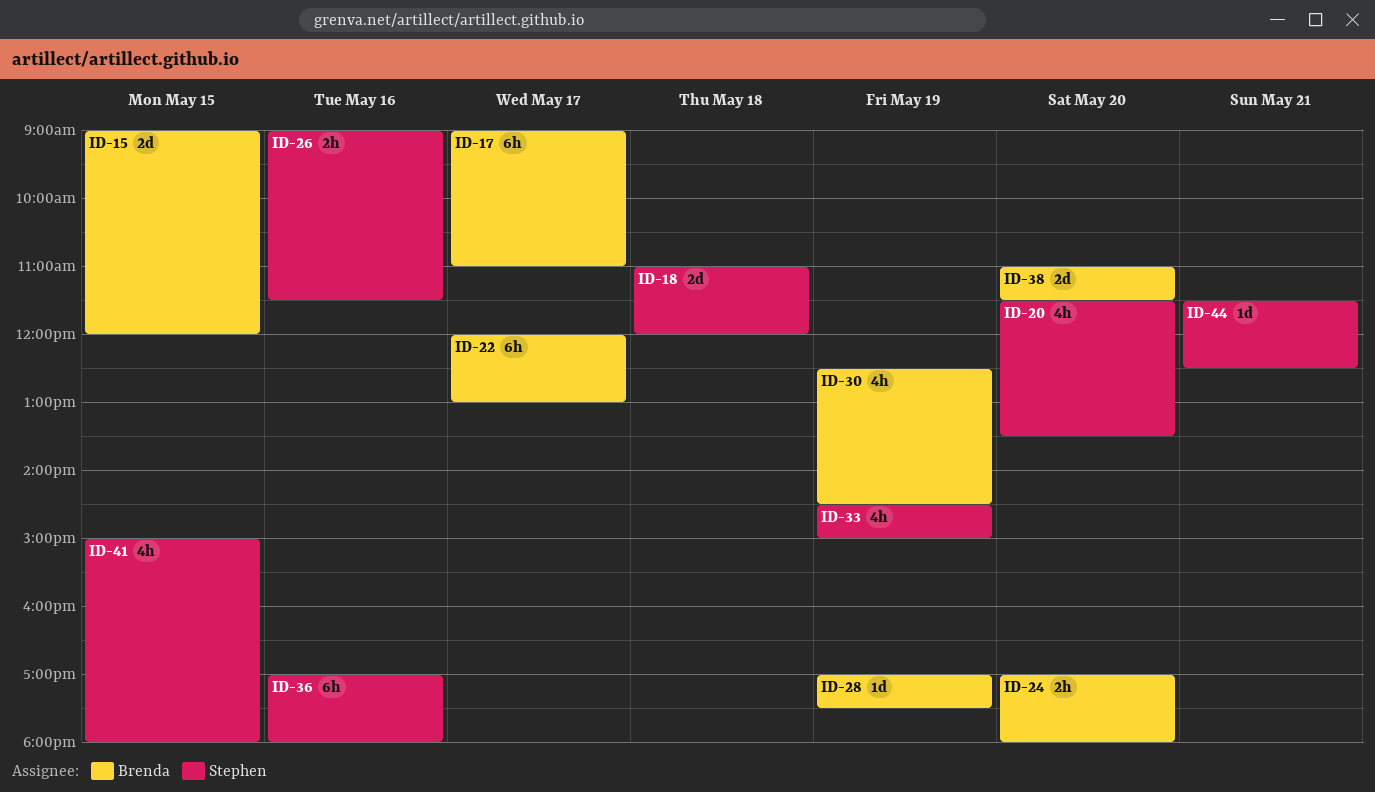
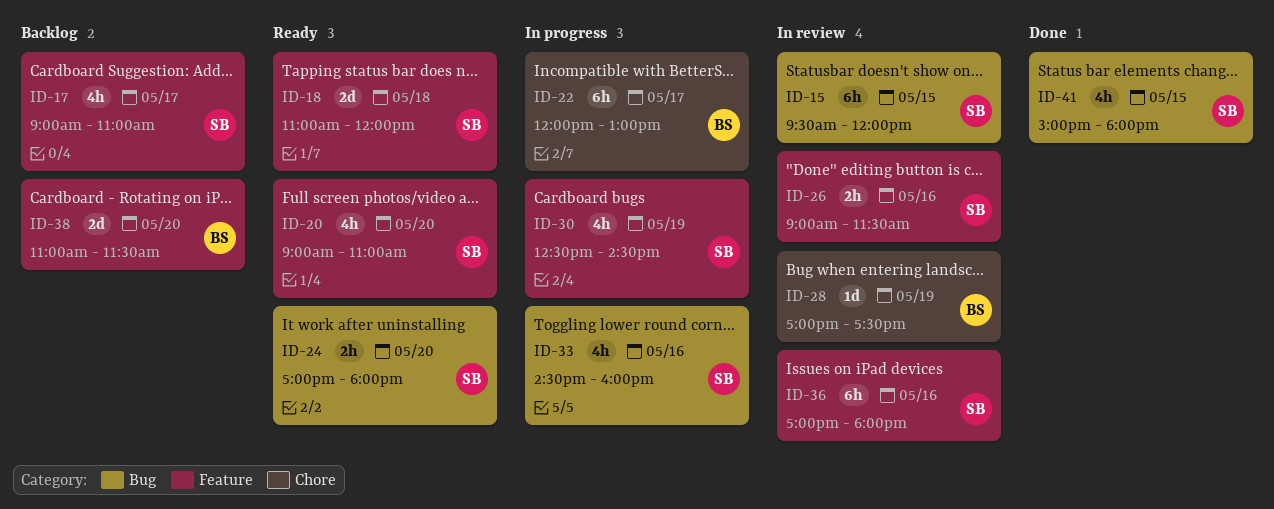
ID-15, owner: Brenda -> Stephen
ID-15, estimate: 2d -> 6h
ID-15, begins: 09:00 -> 09:30
ID-17, owner: Brenda -> Stephen
ID-17, estimate: 6h -> 4h
ID-20, begins: 11:30 -> 09:00
ID-20, ends: 13:30 -> 11:00
ID-24, owner: Brenda -> Stephen
ID-30, owner: Brenda -> Stephen
ID-33, day: May 19 -> May 16
ID-33, ends: 15:00 -> 16:00
ID-44: present -> none

